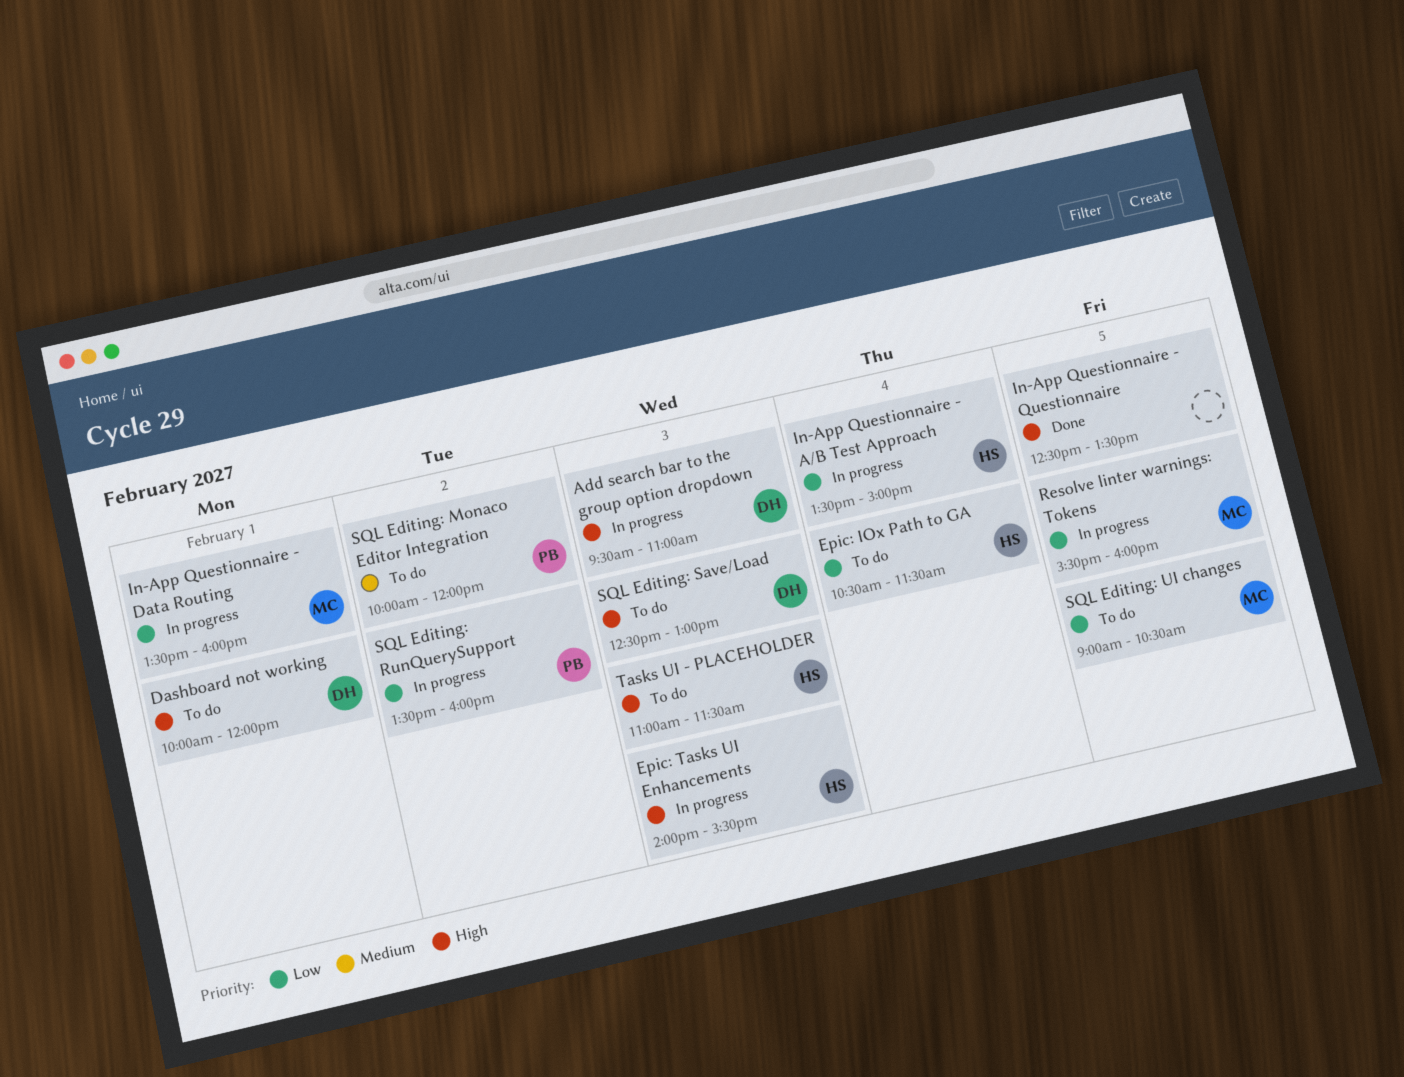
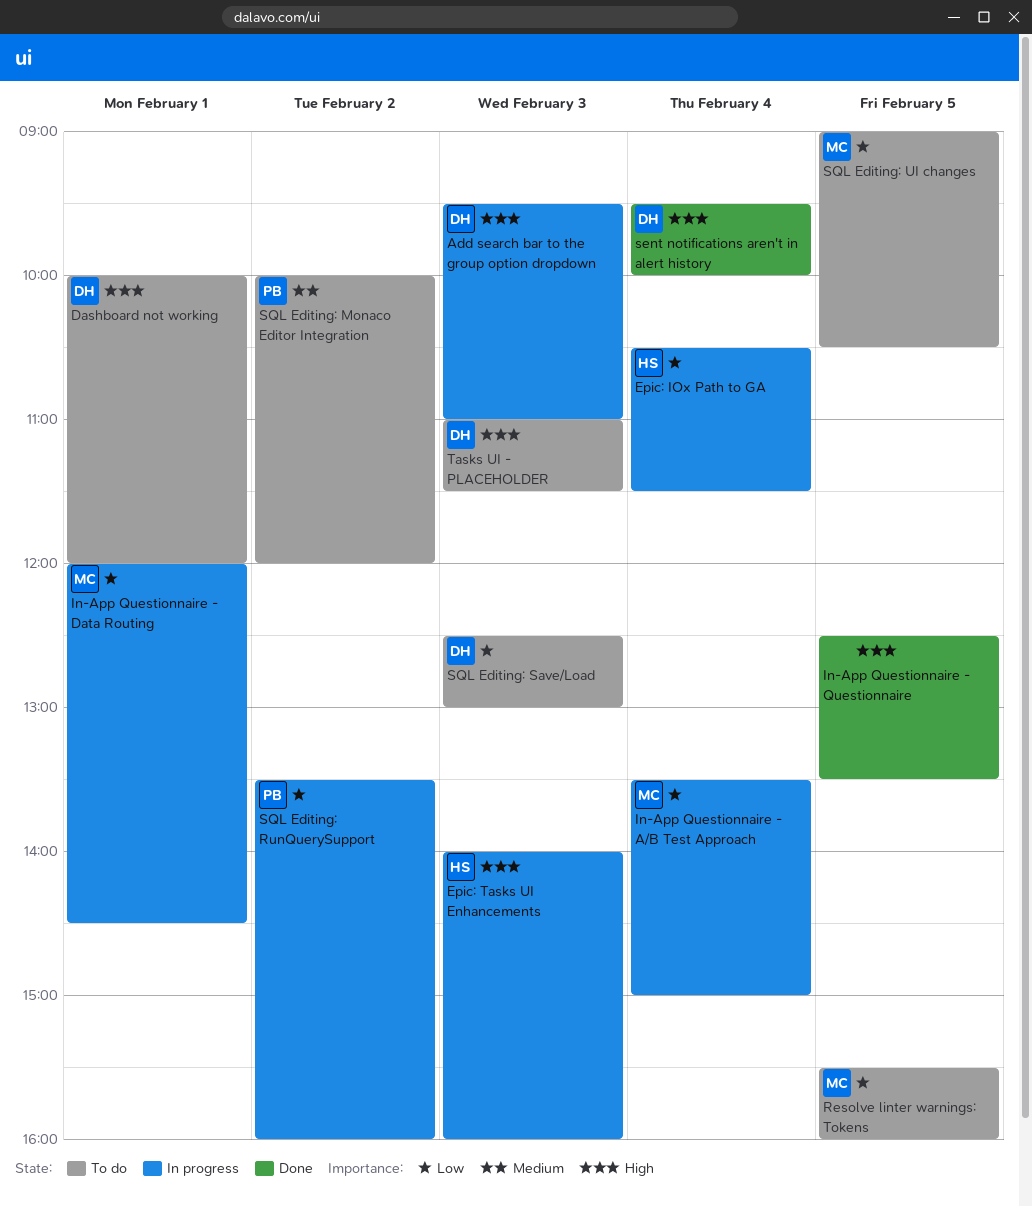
Epic: IOx Path to GA, status: To do -> In progress
Epic: Tasks UI Enhancements, ends: 15:30 -> 16:00
In-App Questionnaire - A/B Test Approach, owner: HS -> MC
In-App Questionnaire - Data Routing, begins: 13:30 -> 12:00
In-App Questionnaire - Data Routing, ends: 16:00 -> 14:30
Resolve linter warnings: Tokens, status: In progress -> To do
sent notifications aren't in alert history: none -> present
SQL Editing: Save/Load, priority: High -> Low
Tasks UI - PLACEHOLDER, owner: HS -> DH

